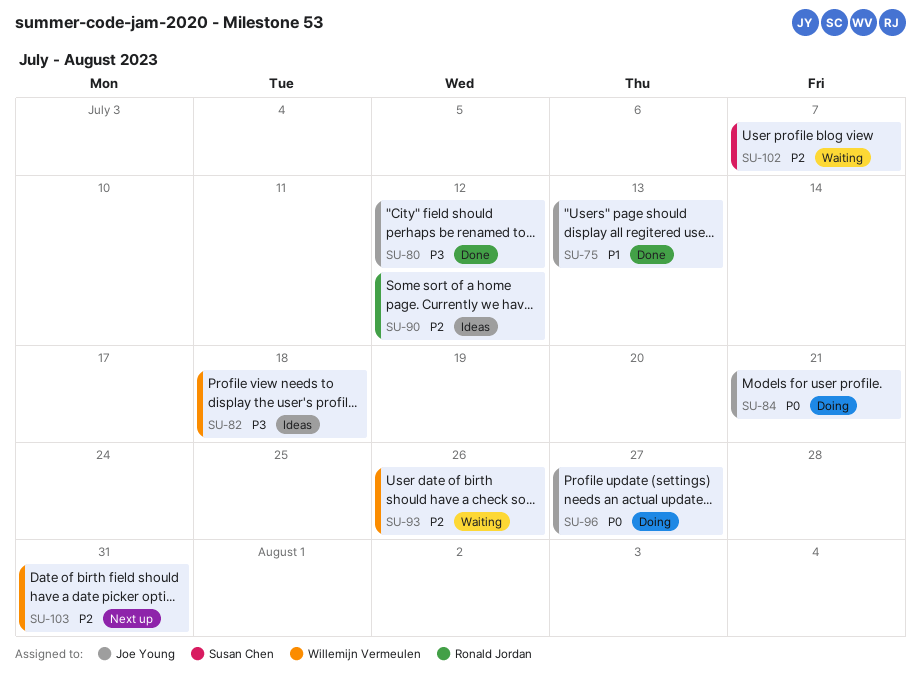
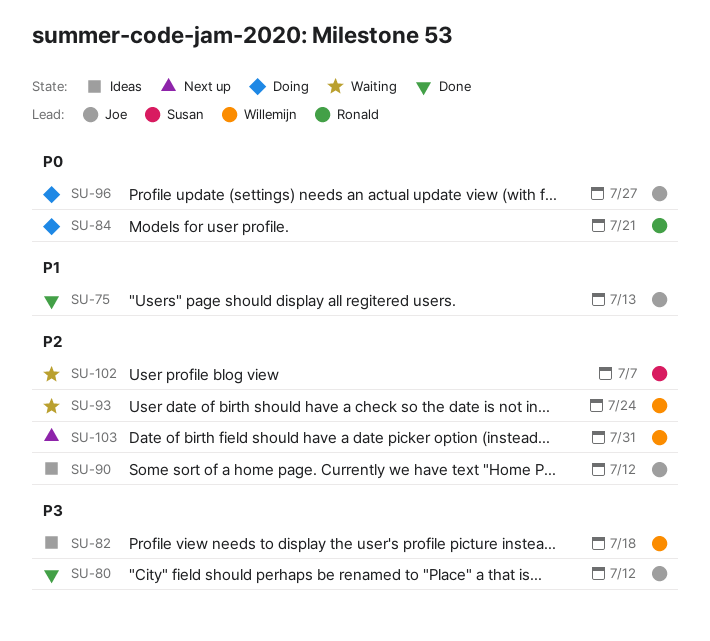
SU-84, owner: Joe Young -> Ronald Jordan
SU-90, owner: Ronald Jordan -> Joe Young
SU-93, due: Jul 26 -> Jul 24

